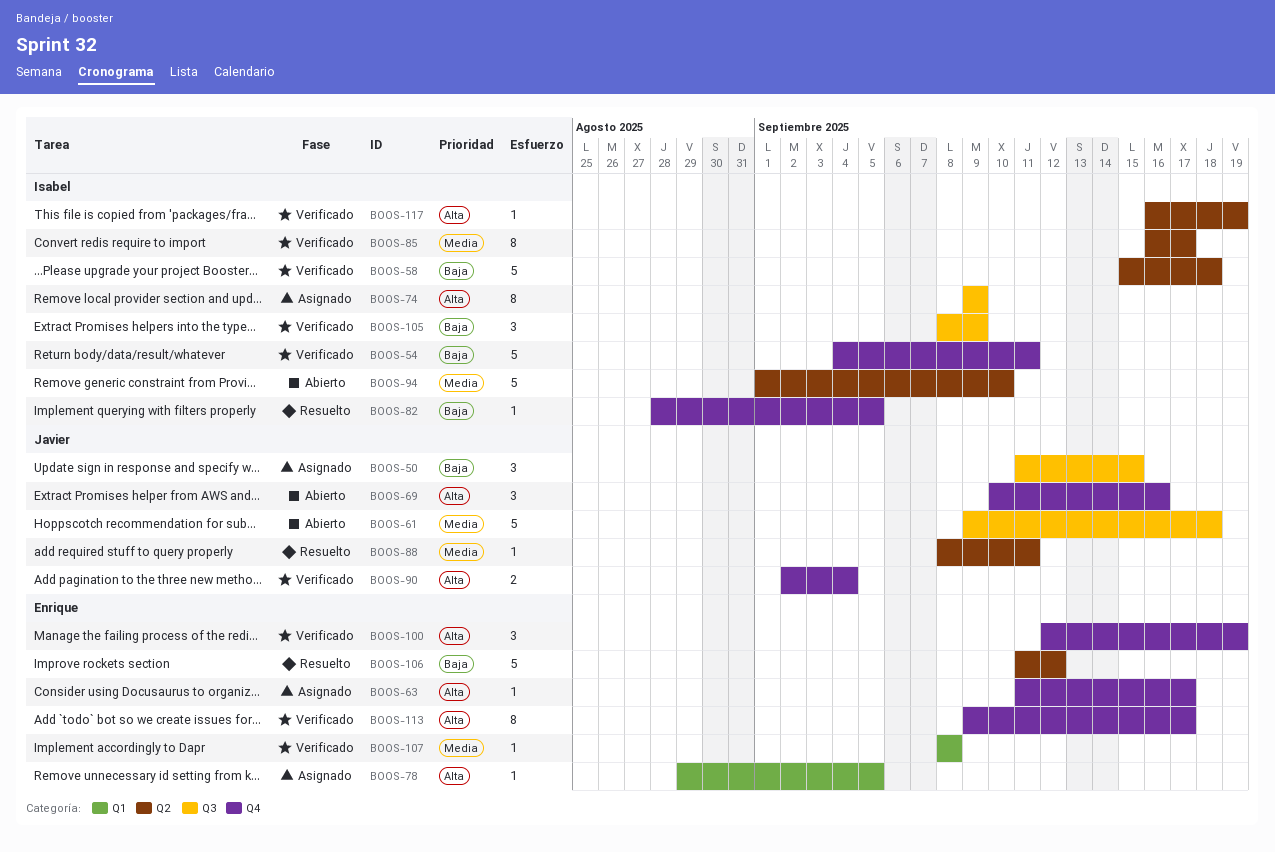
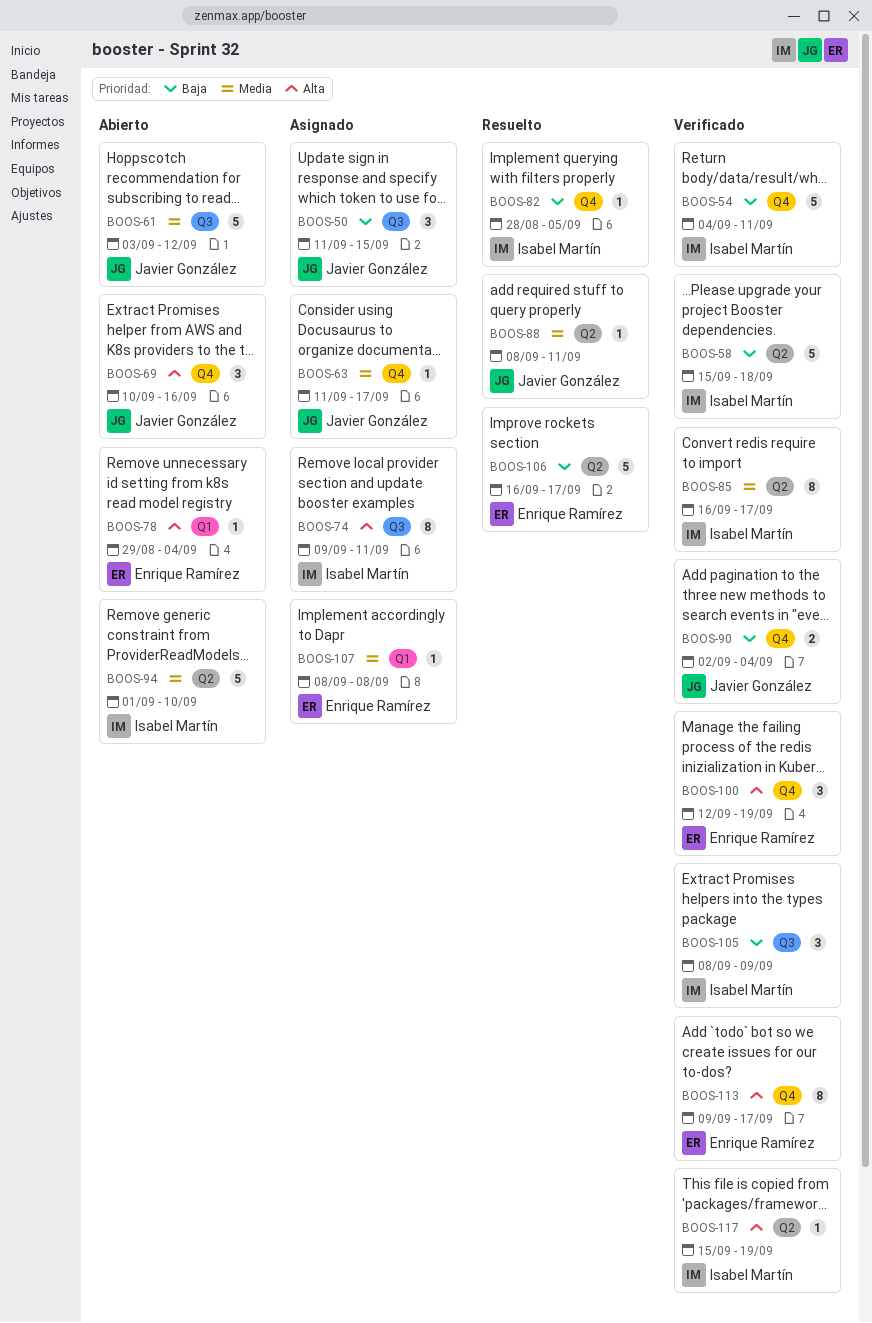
BOOS-61, start: Sep 9 -> Sep 3
BOOS-61, due: Sep 18 -> Sep 12
BOOS-63, owner: Enrique Ramírez -> Javier González
BOOS-63, priority: Alta -> Media
BOOS-74, due: Sep 9 -> Sep 11
BOOS-78, status: Asignado -> Abierto
BOOS-78, due: Sep 5 -> Sep 4
BOOS-90, priority: Alta -> Baja
BOOS-106, start: Sep 11 -> Sep 16
BOOS-106, due: Sep 12 -> Sep 17
BOOS-107, status: Verificado -> Asignado
BOOS-117, start: Sep 16 -> Sep 15

